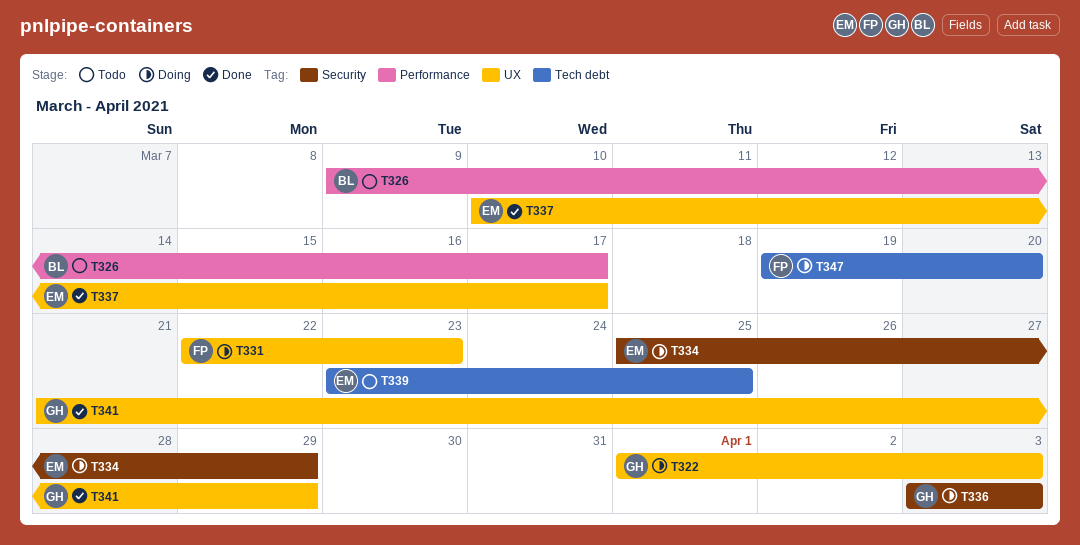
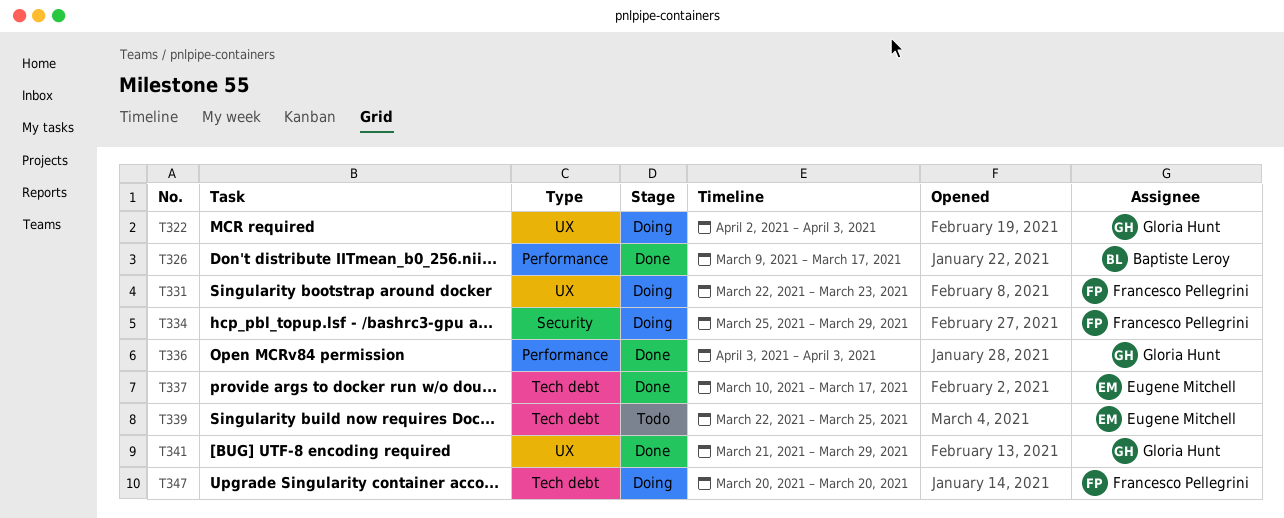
T322, start: Apr 1 -> Apr 2
T326, status: Todo -> Done
T334, owner: Eugene Mitchell -> Francesco Pellegrini
T336, status: Doing -> Done
T336, label: Security -> Performance
T337, label: UX -> Tech debt
T339, start: Mar 23 -> Mar 22
T347, start: Mar 19 -> Mar 20

